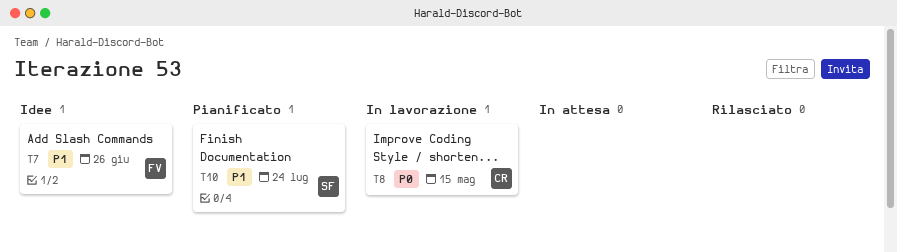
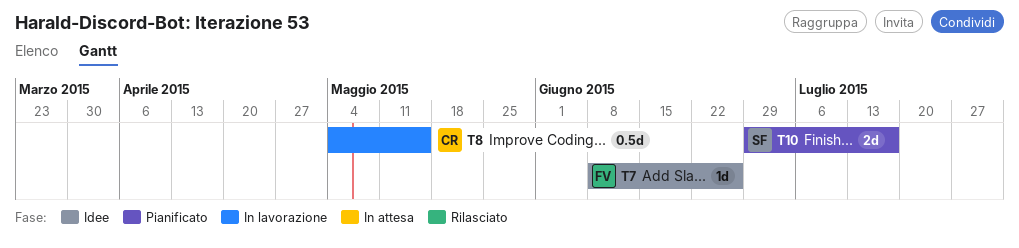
T10, due: Jul 24 -> Jul 17

